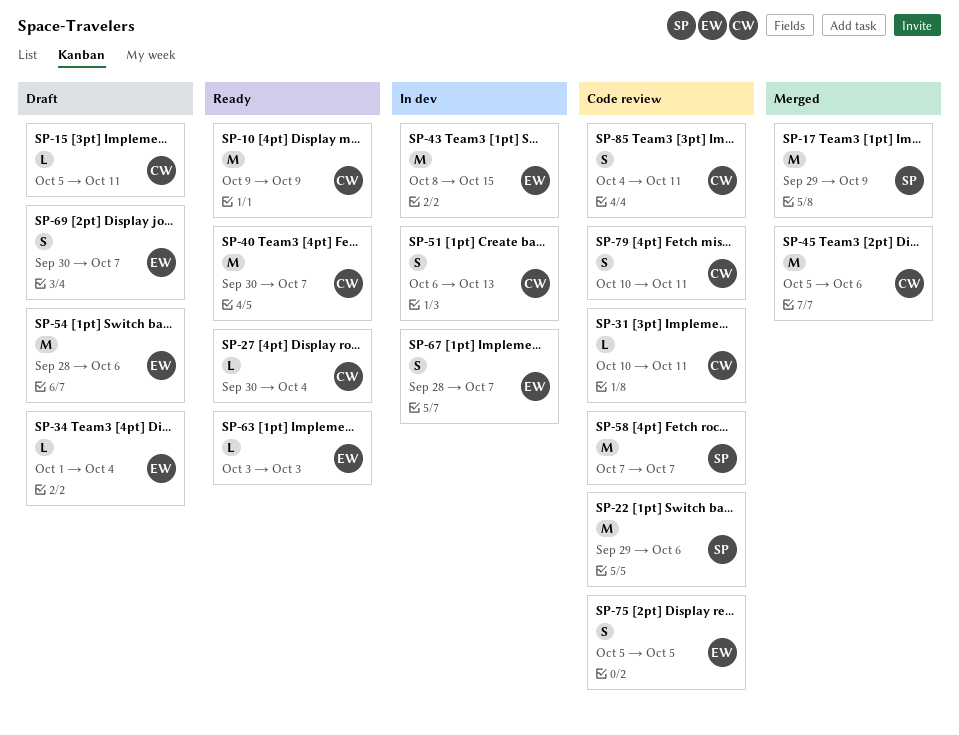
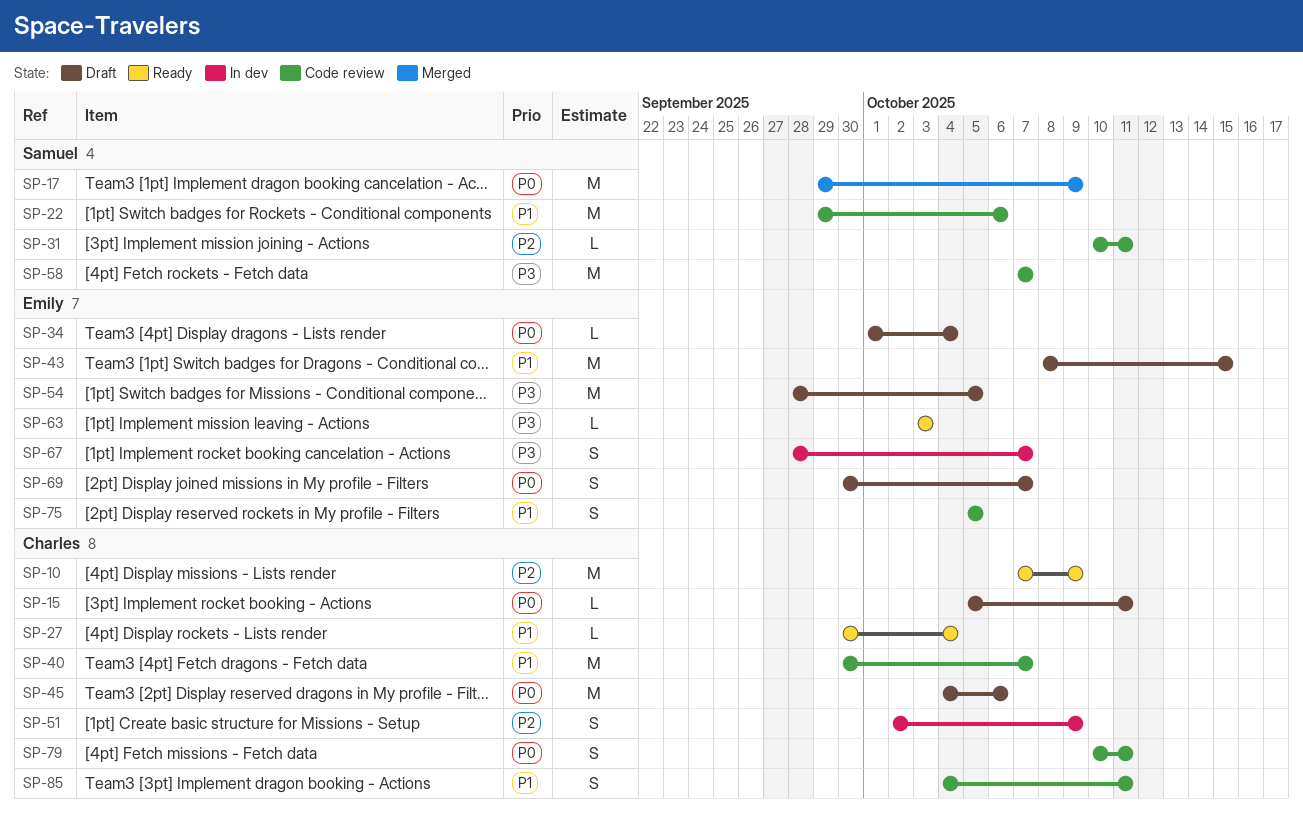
SP-10, start: Oct 9 -> Oct 7
SP-31, owner: Charles -> Samuel
SP-40, status: Ready -> Code review
SP-43, status: In dev -> Draft
SP-45, status: Merged -> Draft
SP-45, start: Oct 5 -> Oct 4
SP-51, start: Oct 6 -> Oct 2
SP-51, due: Oct 13 -> Oct 9
SP-54, due: Oct 6 -> Oct 5

